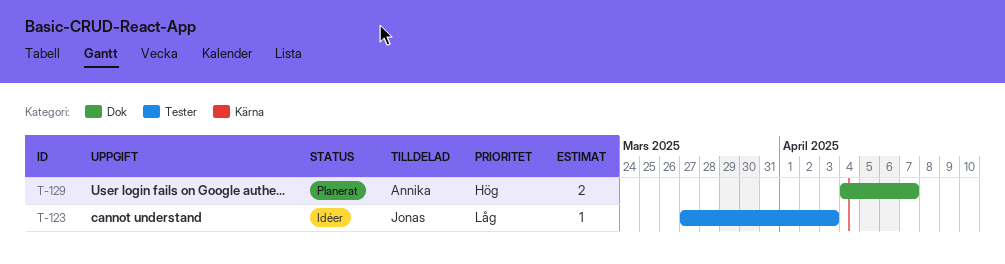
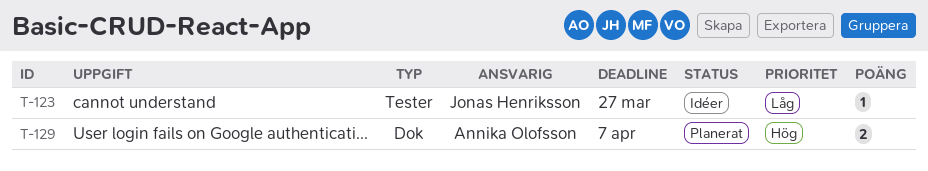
T-123, due: Apr 3 -> Mar 27

